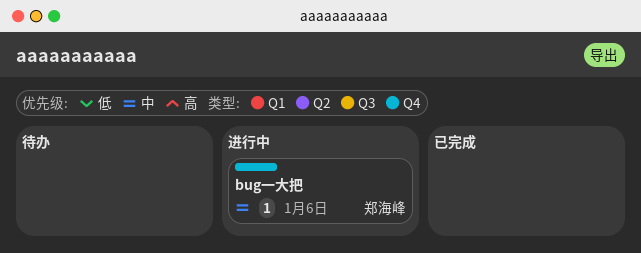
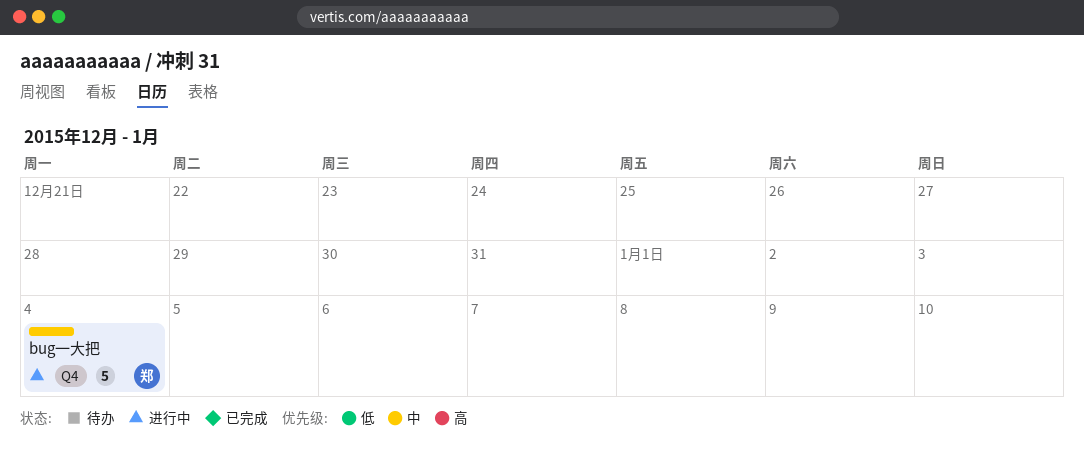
bug一大把, estimate: 1 -> 5
bug一大把, due: Jan 6 -> Jan 4

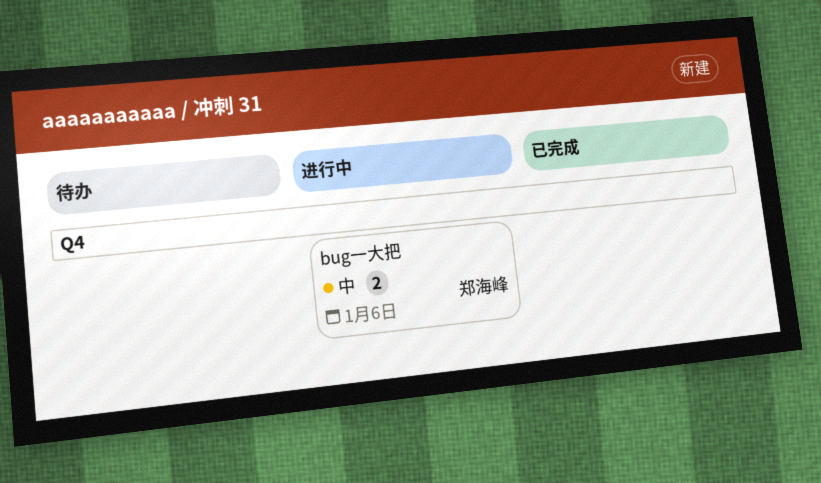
bug一大把, estimate: 5 -> 2
bug一大把, due: Jan 4 -> Jan 6

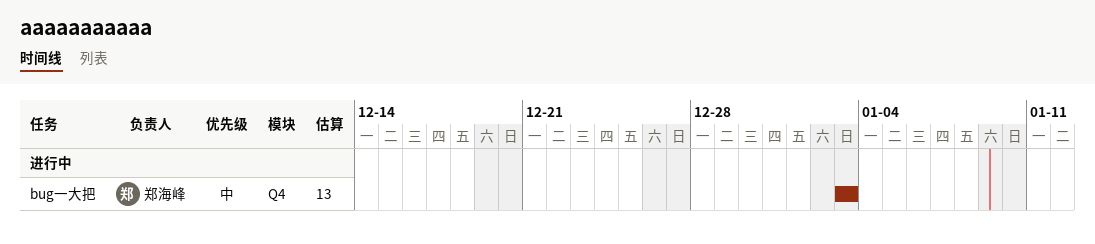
bug一大把, estimate: 2 -> 13
bug一大把, due: Jan 6 -> Jan 3

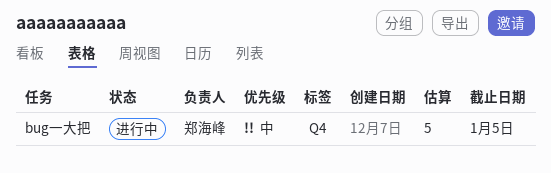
bug一大把, estimate: 13 -> 5
bug一大把, due: Jan 3 -> Jan 5

